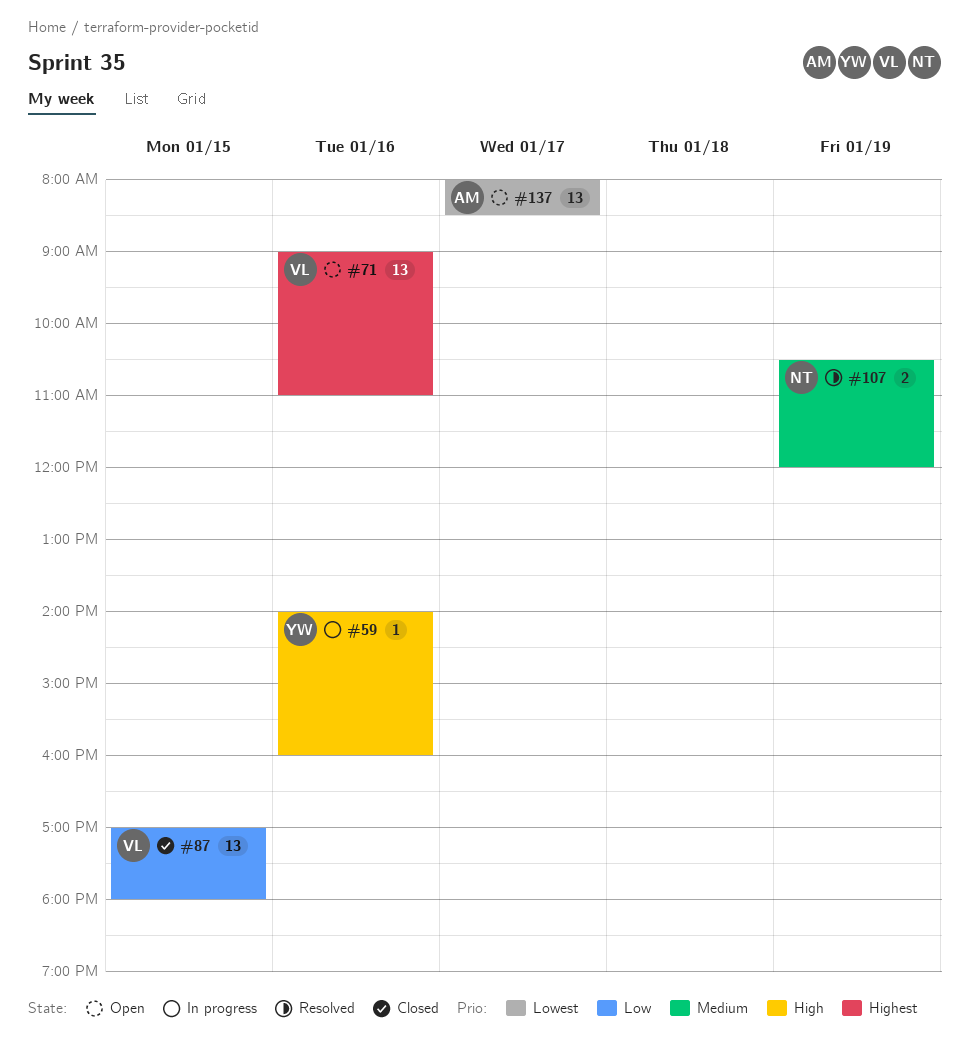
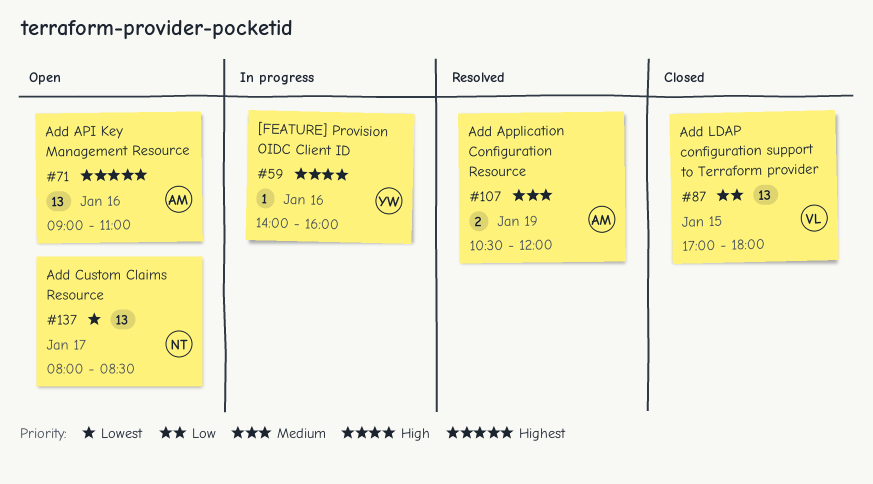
#71, owner: VL -> AM
#107, owner: NT -> AM
#137, owner: AM -> NT

